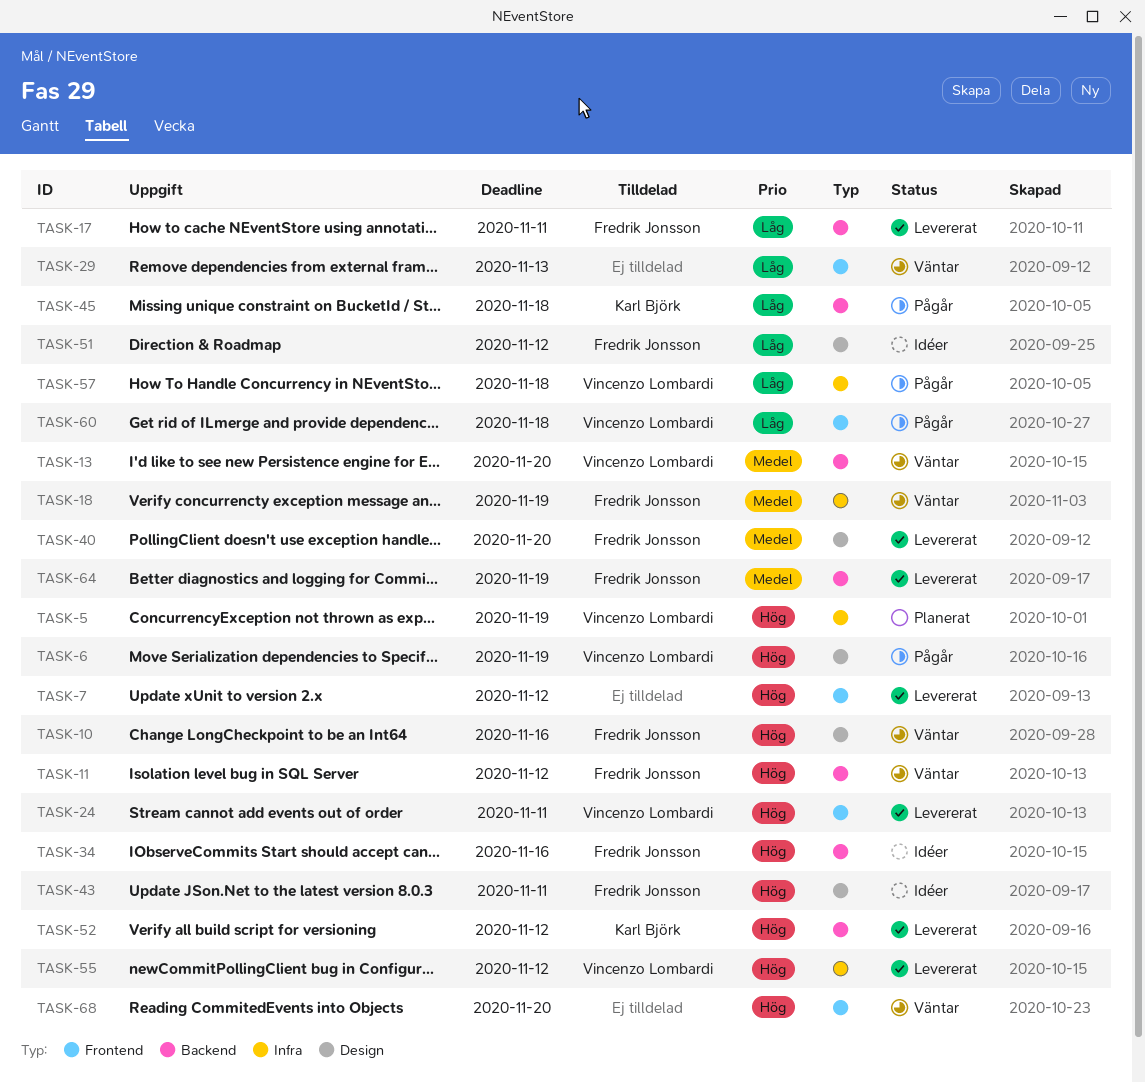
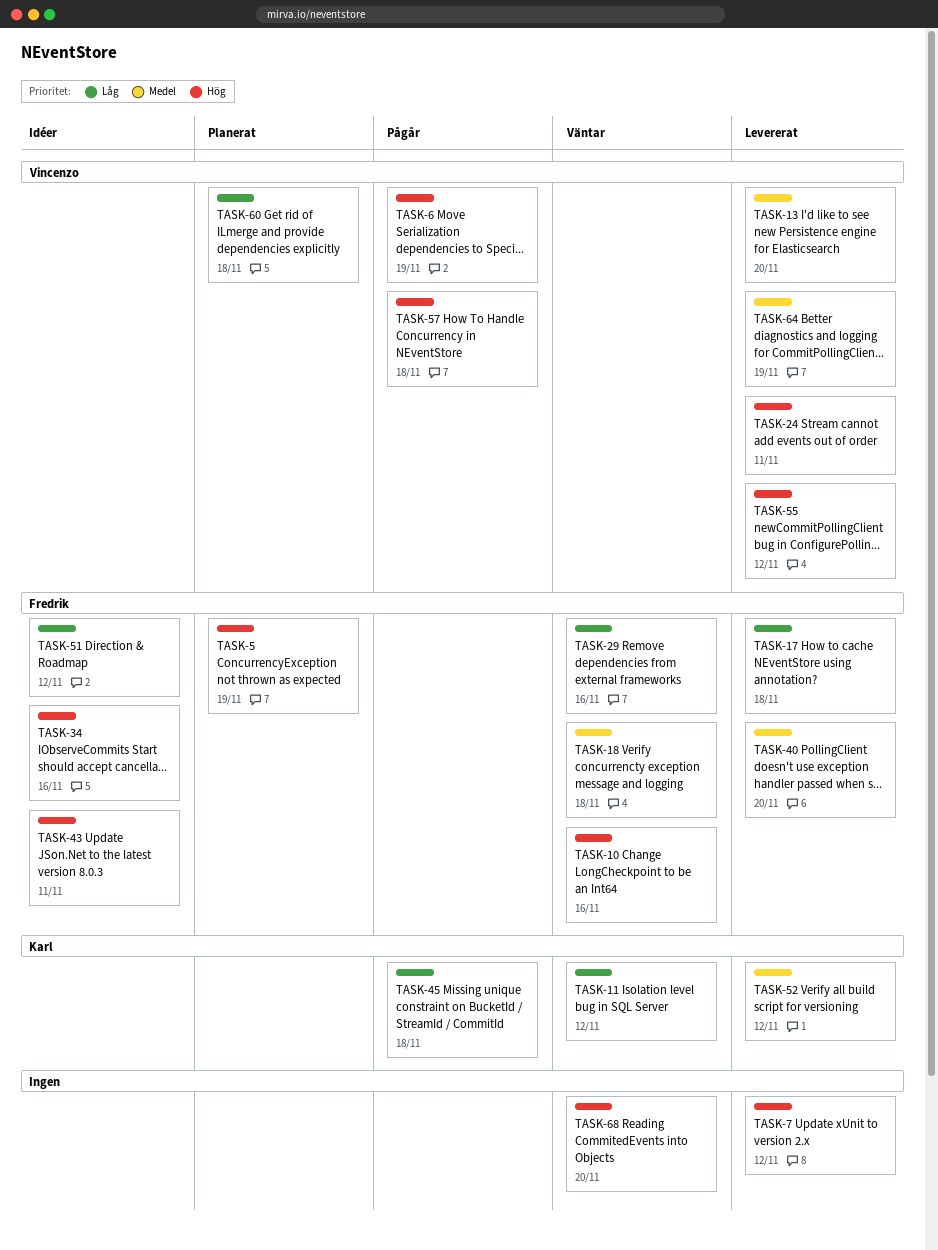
TASK-5, owner: Vincenzo Lombardi -> Fredrik Jonsson
TASK-11, owner: Fredrik Jonsson -> Karl Björk
TASK-11, priority: Hög -> Låg
TASK-13, status: Väntar -> Levererat
TASK-17, due: Nov 11 -> Nov 18
TASK-18, due: Nov 19 -> Nov 18
TASK-29, owner: none -> Fredrik Jonsson
TASK-29, due: Nov 13 -> Nov 16
TASK-52, priority: Hög -> Medel
TASK-57, priority: Låg -> Hög
TASK-60, status: Pågår -> Planerat
TASK-64, owner: Fredrik Jonsson -> Vincenzo Lombardi

